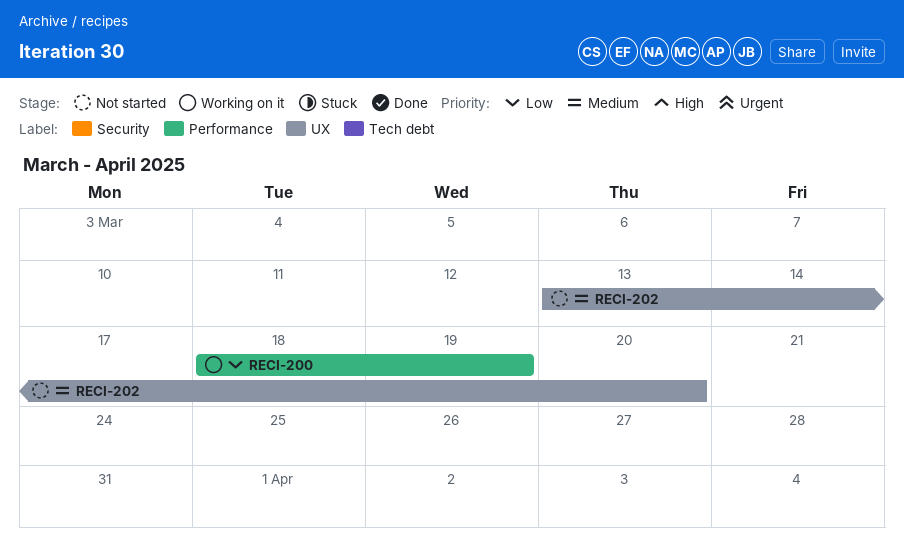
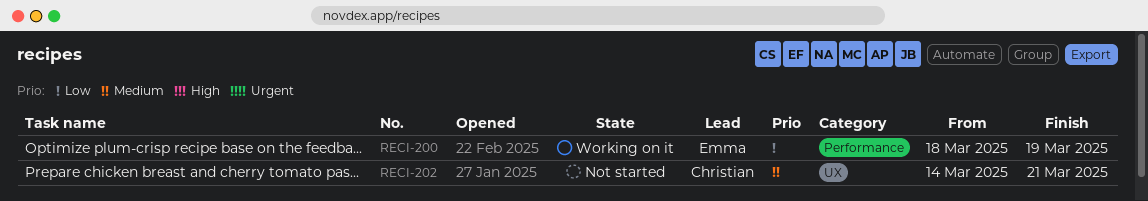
RECI-202, start: Mar 13 -> Mar 14
RECI-202, due: Mar 20 -> Mar 21

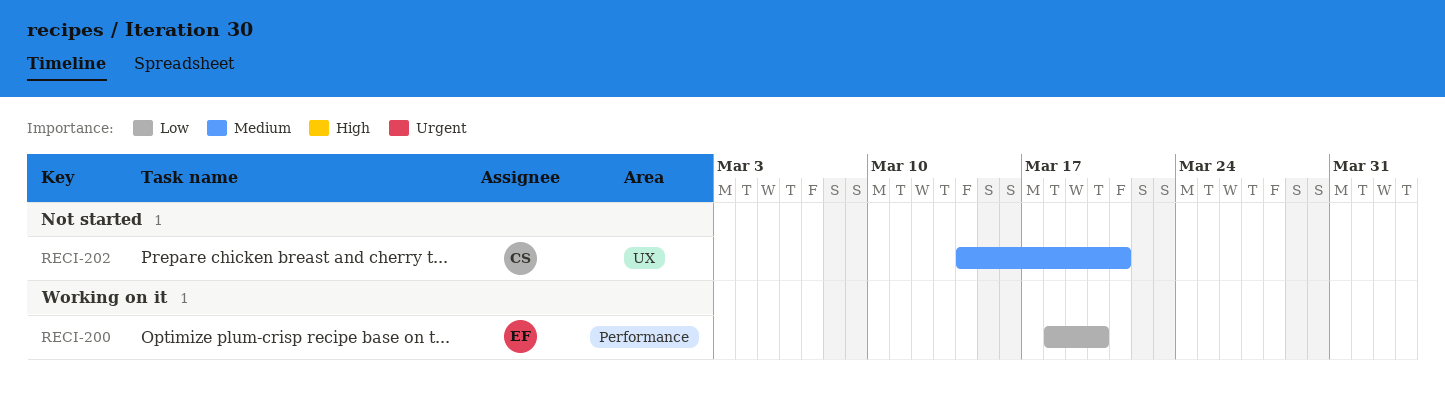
RECI-200, due: Mar 19 -> Mar 20

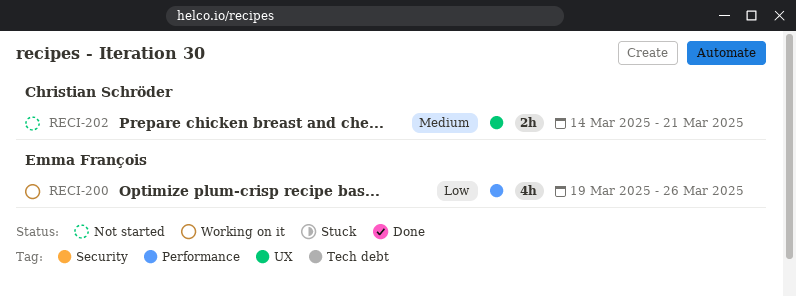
RECI-200, start: Mar 18 -> Mar 19
RECI-200, due: Mar 20 -> Mar 26

